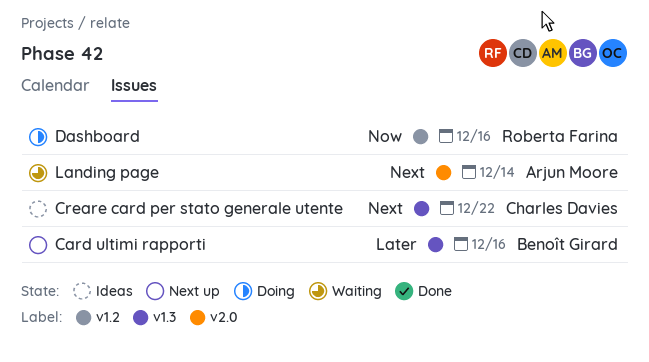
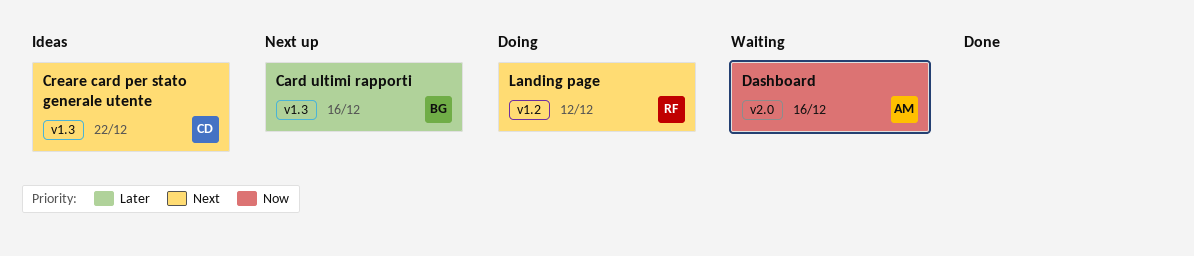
Dashboard, status: Doing -> Waiting
Dashboard, owner: Roberta Farina -> Arjun Moore
Dashboard, label: v1.2 -> v2.0
Landing page, status: Waiting -> Doing
Landing page, owner: Arjun Moore -> Roberta Farina
Landing page, label: v2.0 -> v1.2
Landing page, due: Dec 14 -> Dec 12

